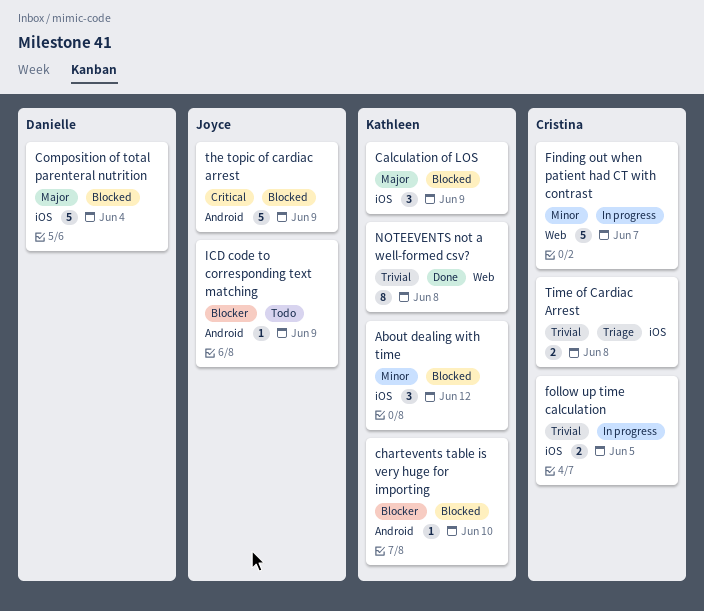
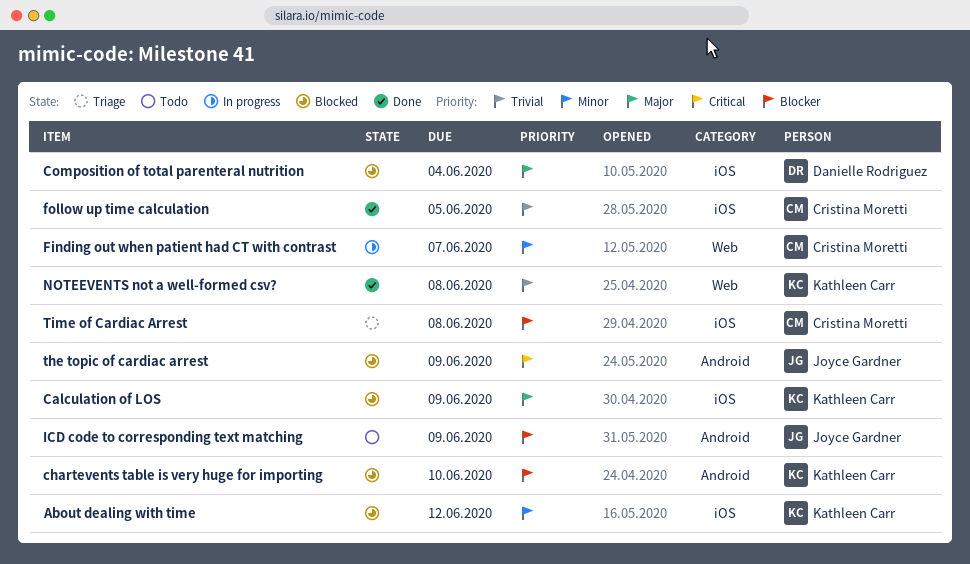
follow up time calculation, status: In progress -> Done
Time of Cardiac Arrest, priority: Trivial -> Blocker

